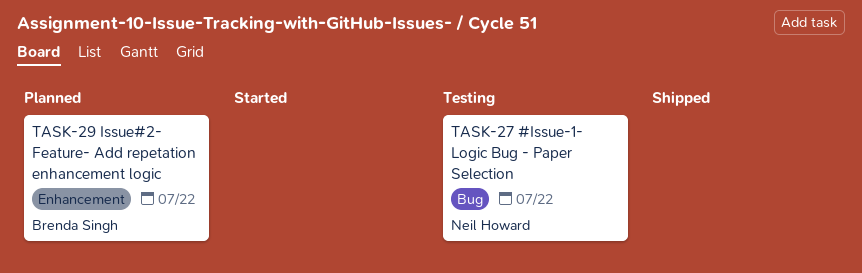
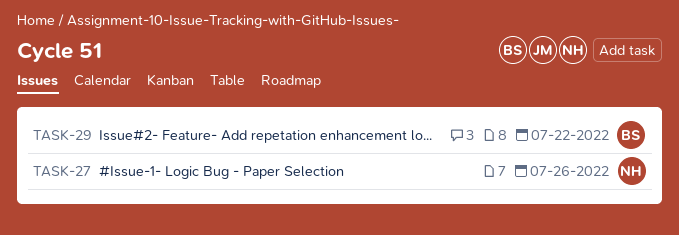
TASK-27, due: Jul 22 -> Jul 26

